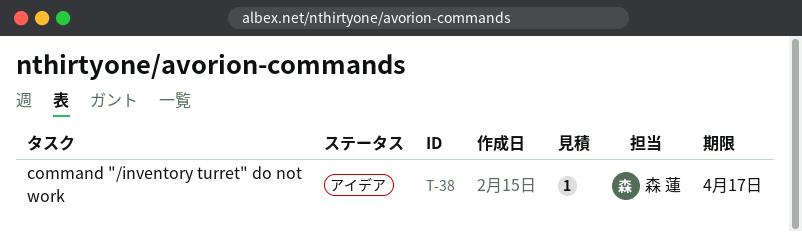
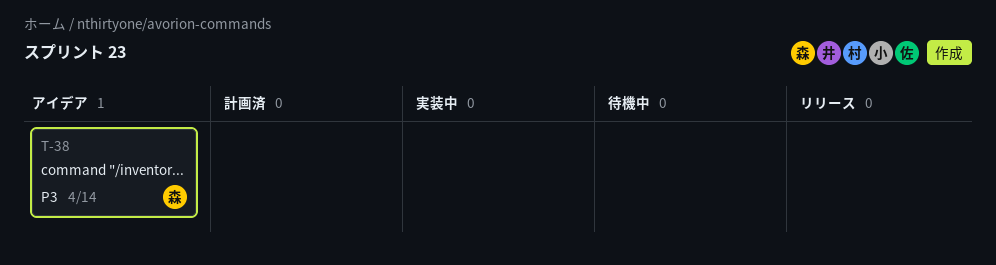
T-38, due: Apr 17 -> Apr 14

